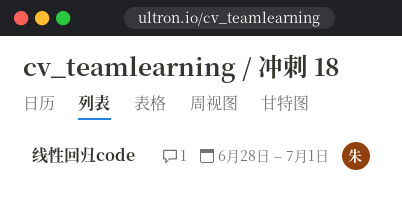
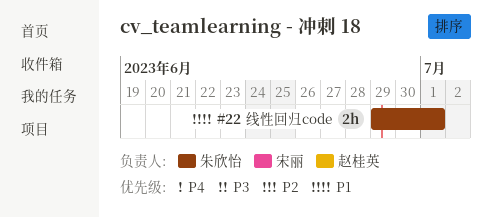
线性回归code, start: Jun 28 -> Jun 29

